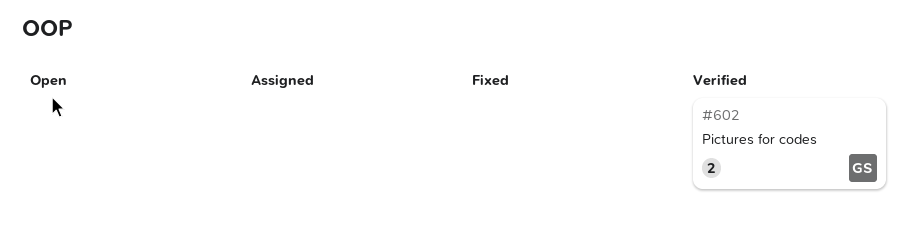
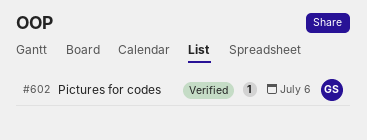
#602, estimate: 2 -> 1

